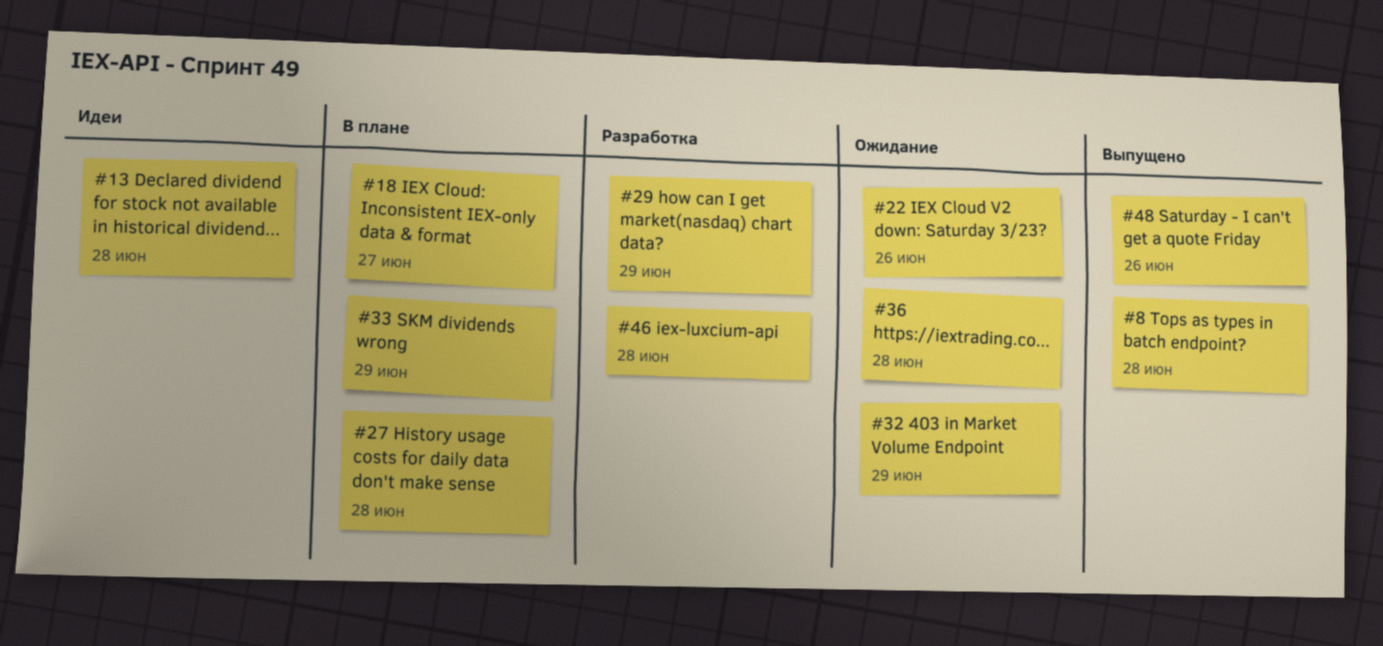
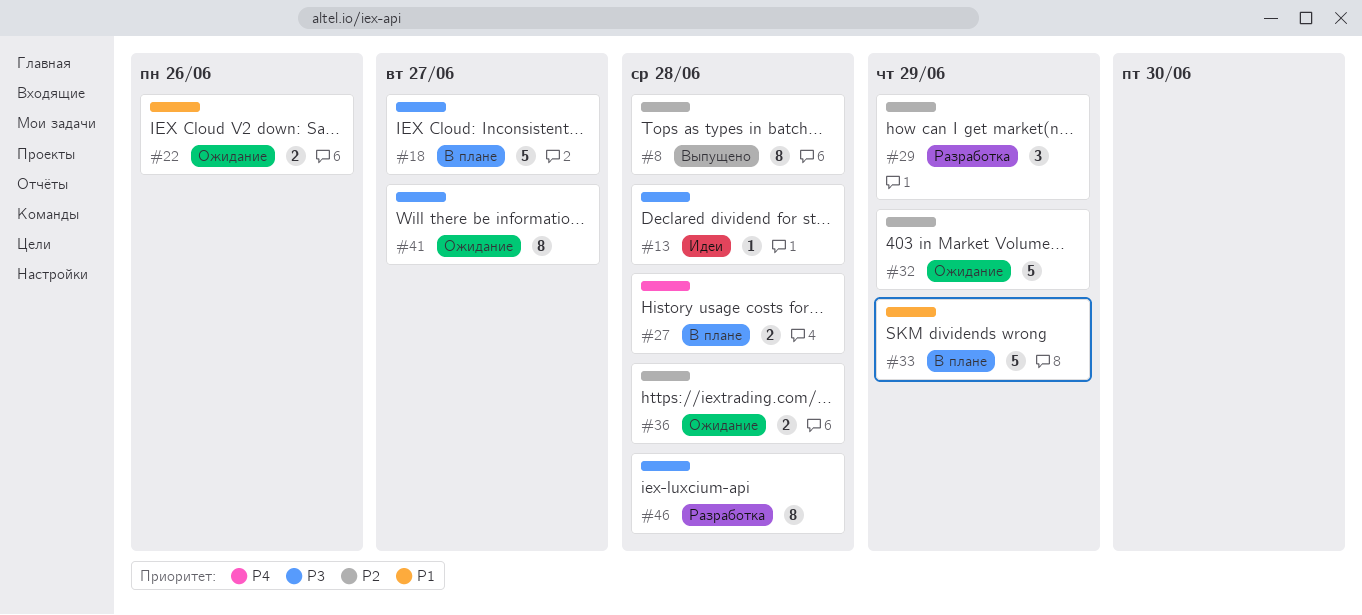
#41: none -> present
#48: present -> none

